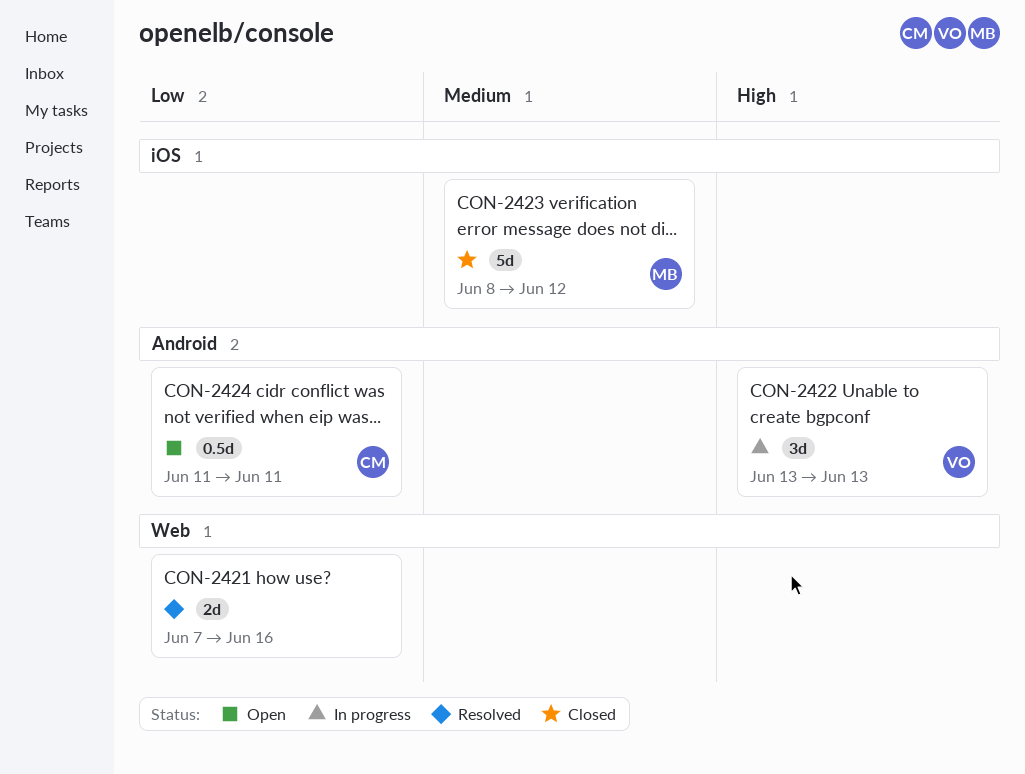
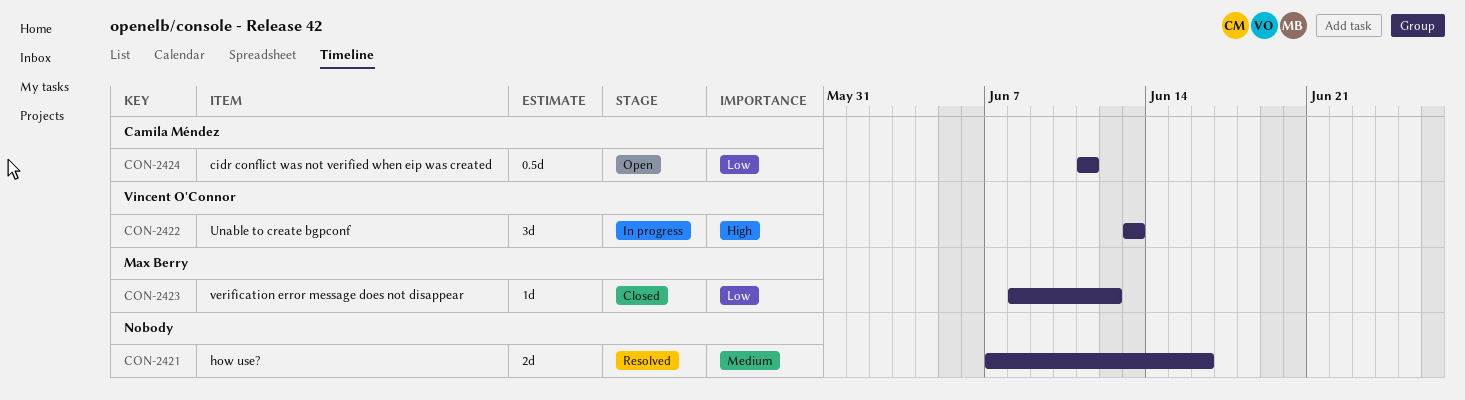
CON-2421, priority: Low -> Medium
CON-2423, priority: Medium -> Low
CON-2423, estimate: 5d -> 1d

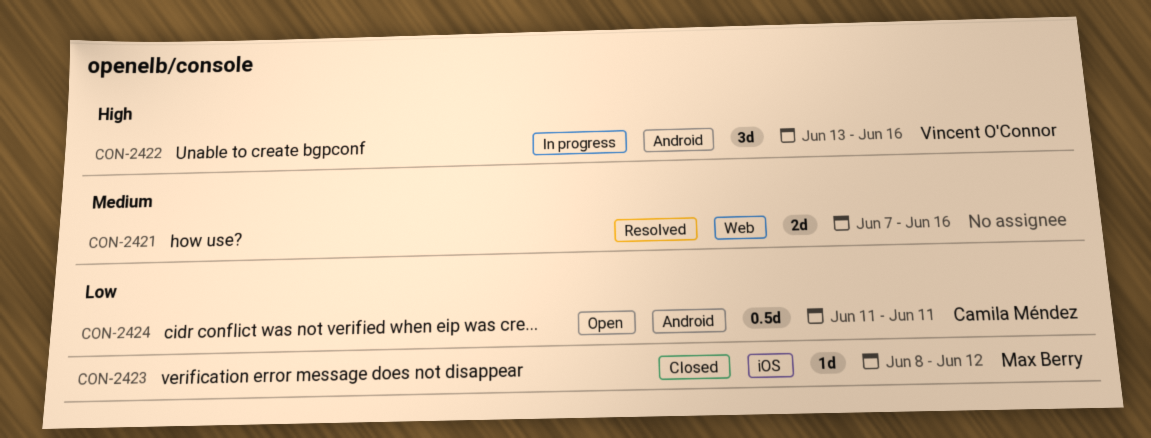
CON-2422, due: Jun 13 -> Jun 16

